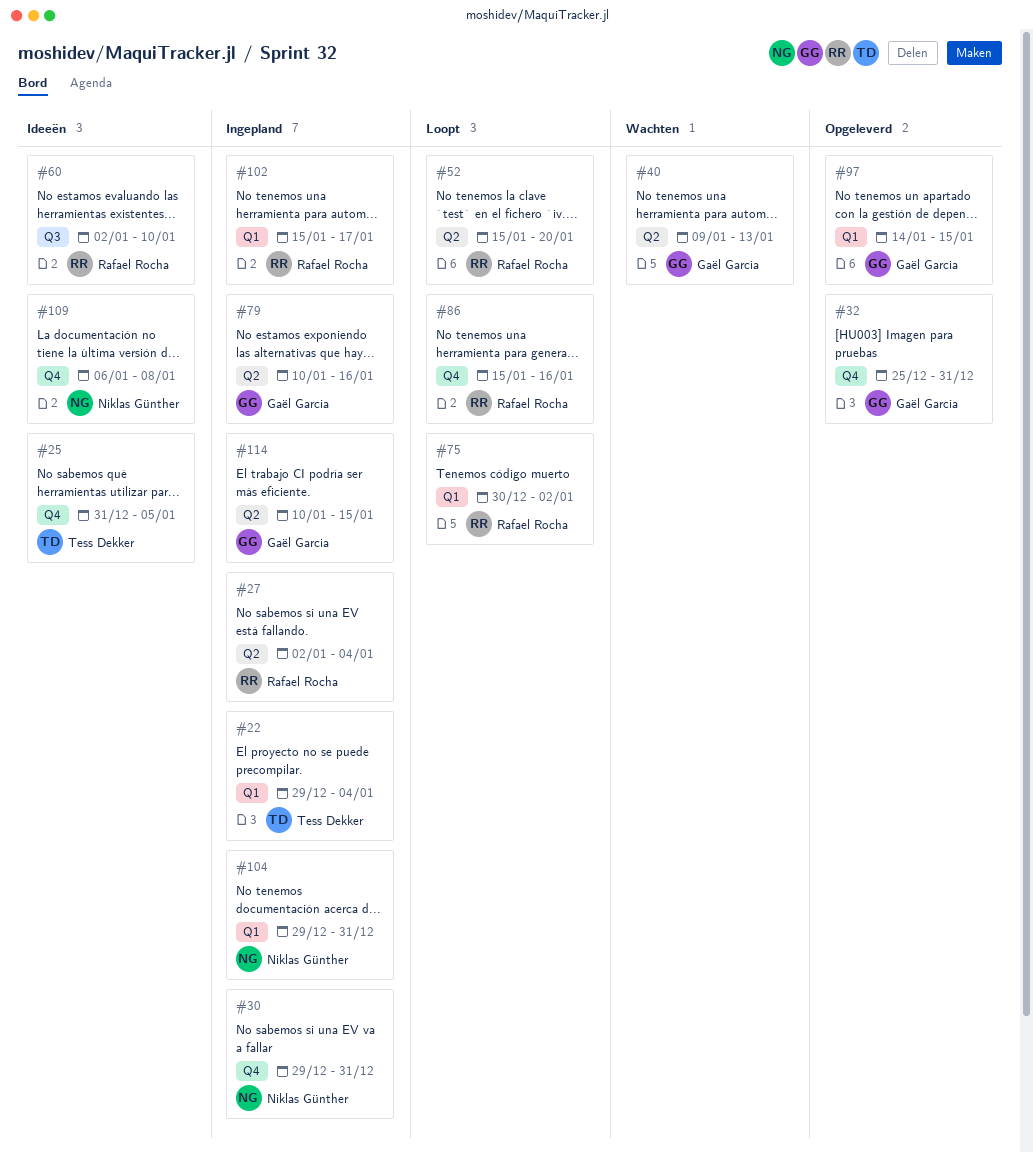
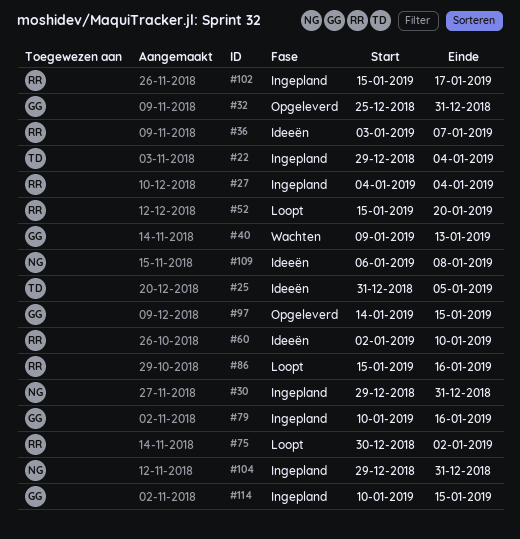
#27, start: Jan 2 -> Jan 4
#36: none -> present

